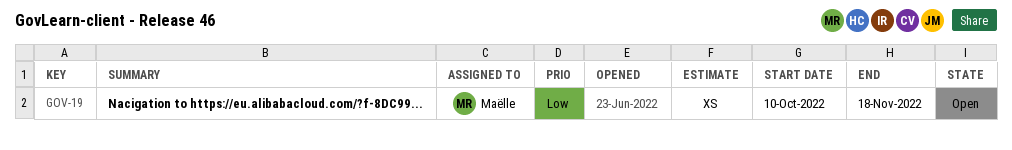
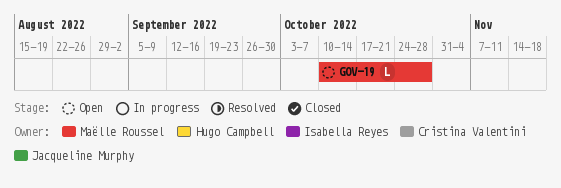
GOV-19, estimate: XS -> L
GOV-19, due: Nov 18 -> Oct 28

